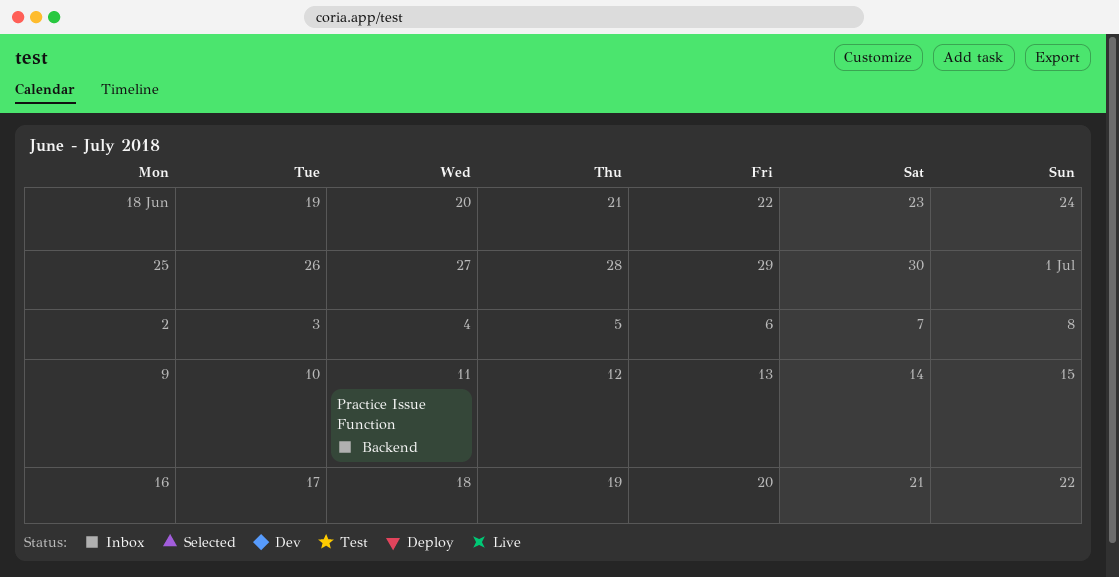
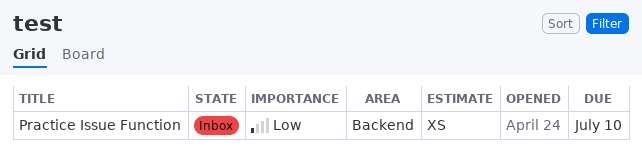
Practice Issue Function, due: Jul 11 -> Jul 10

